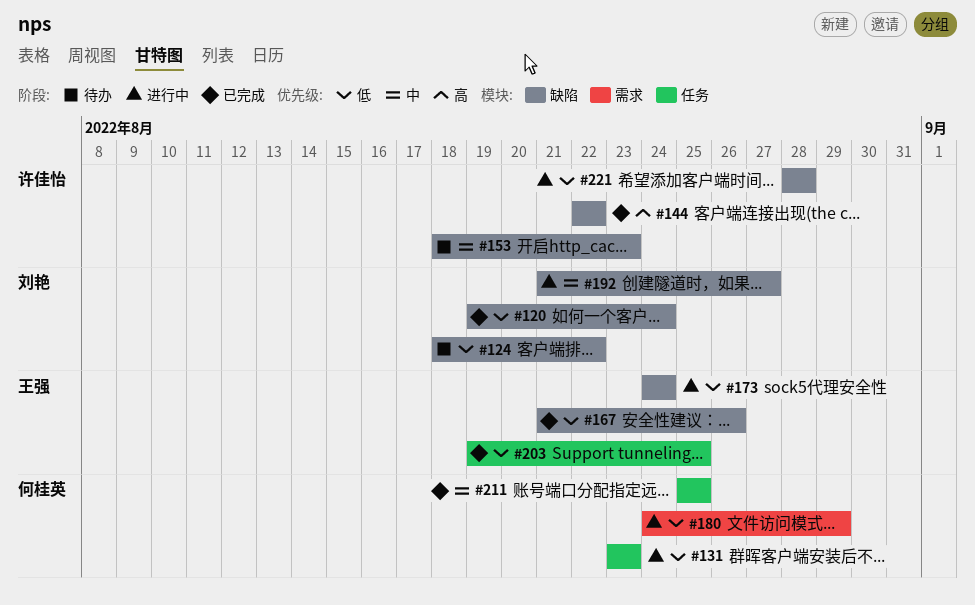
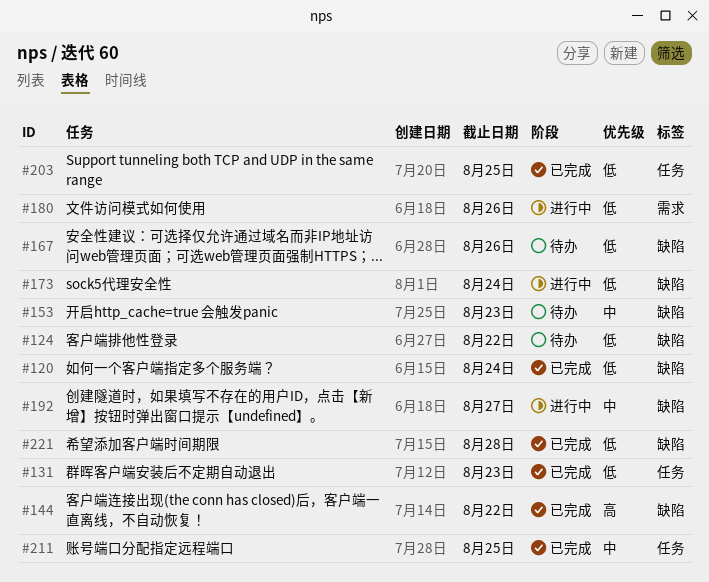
#131, status: 进行中 -> 已完成
#167, status: 已完成 -> 待办
#180, due: Aug 29 -> Aug 26
#221, status: 进行中 -> 已完成

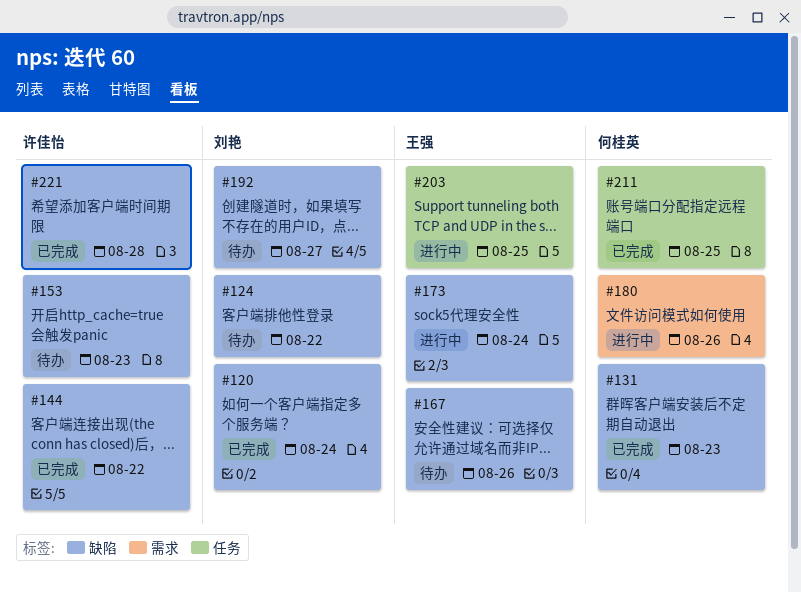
#131, label: 任务 -> 缺陷
#192, status: 进行中 -> 待办
#203, status: 已完成 -> 进行中

